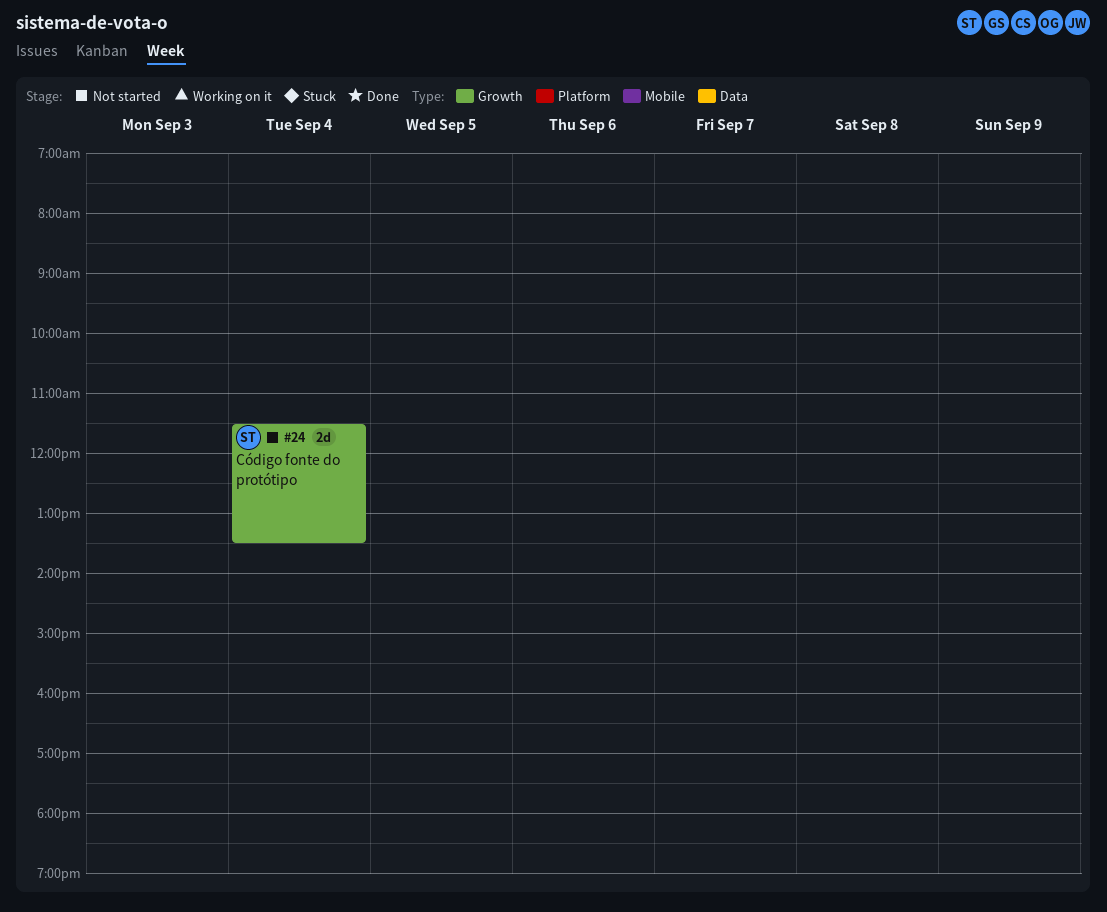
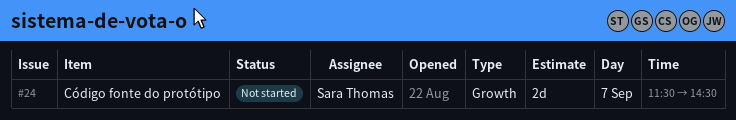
#24, day: Sep 4 -> Sep 7
#24, ends: 13:30 -> 14:30

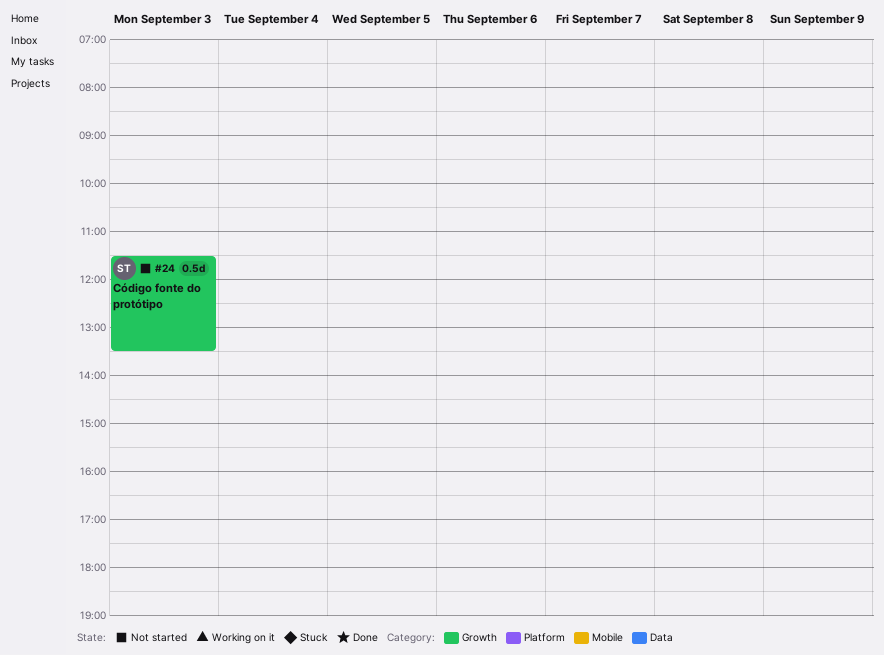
#24, estimate: 2d -> 0.5d
#24, day: Sep 7 -> Sep 3
#24, ends: 14:30 -> 13:30

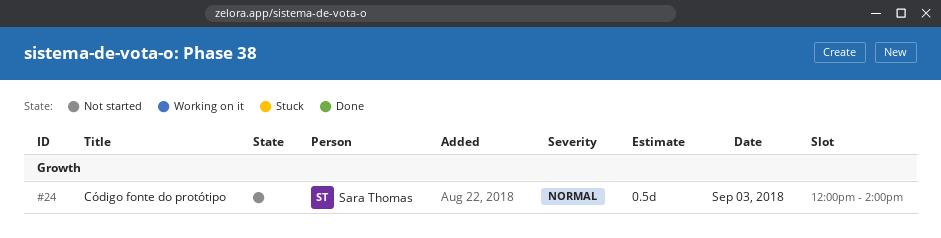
#24, begins: 11:30 -> 12:00
#24, ends: 13:30 -> 14:00

